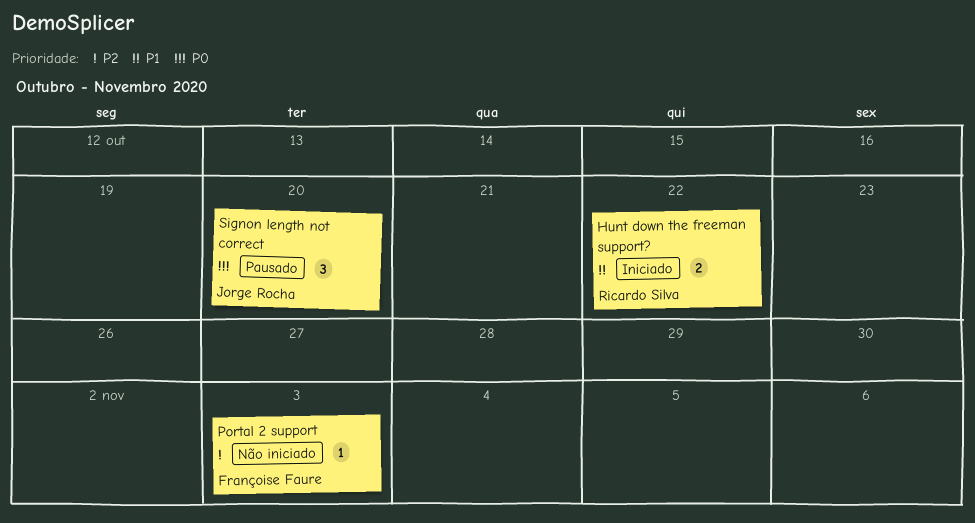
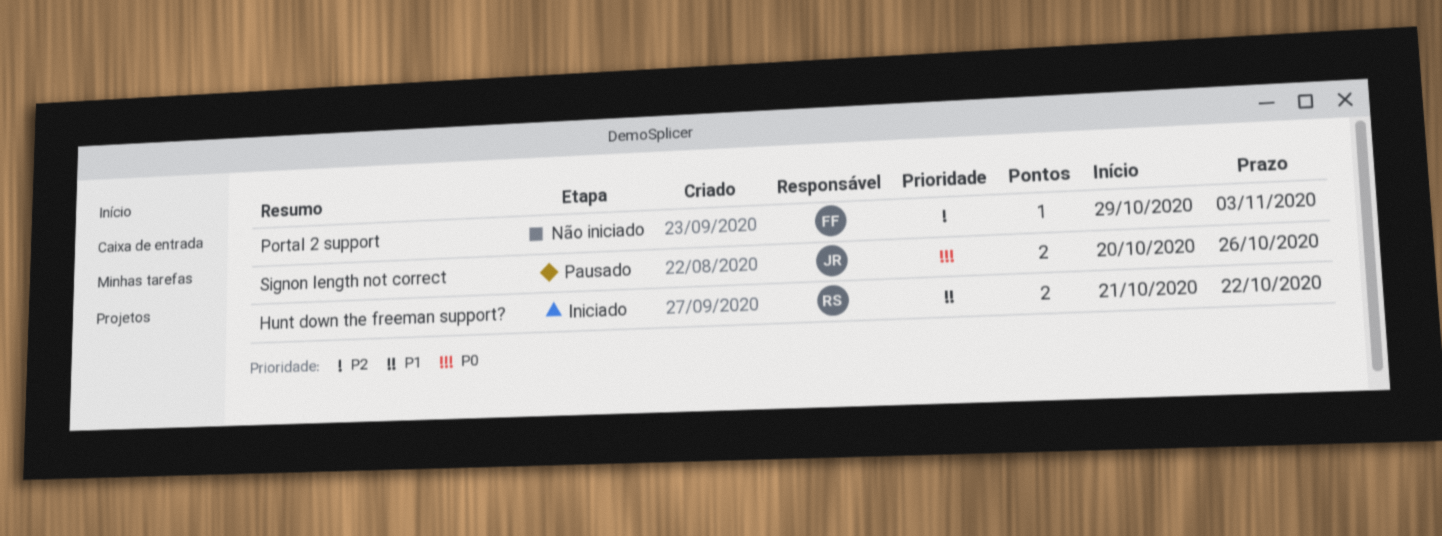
Signon length not correct, estimate: 3 -> 2
Signon length not correct, due: Oct 20 -> Oct 26

